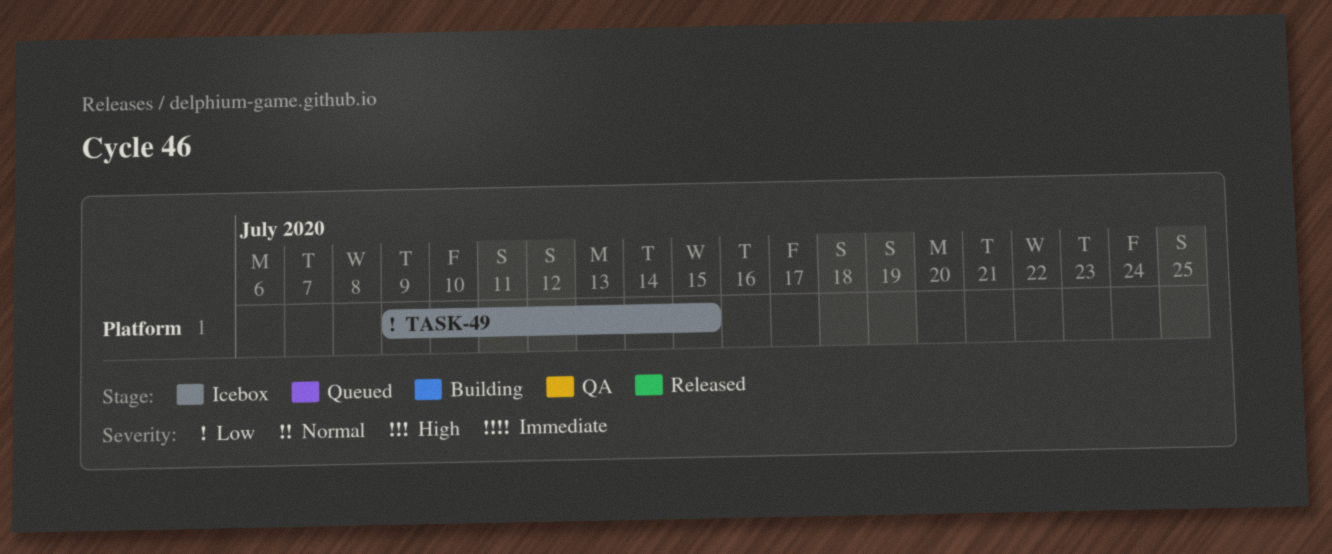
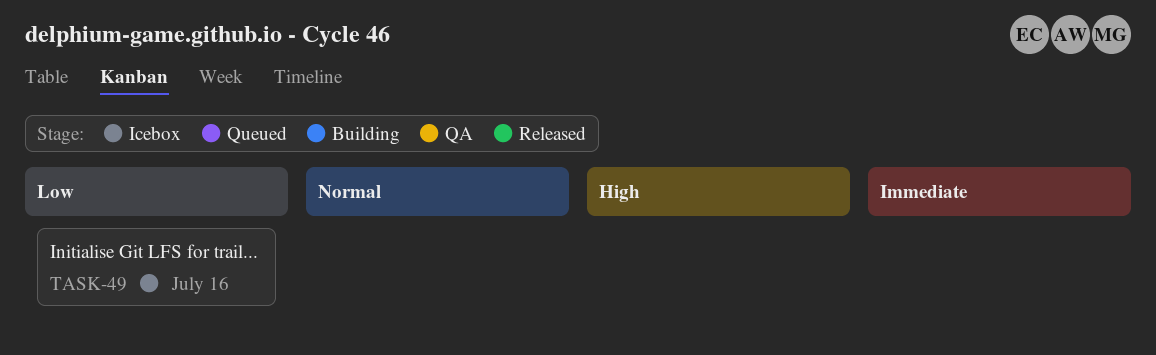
TASK-49, due: Jul 15 -> Jul 16

